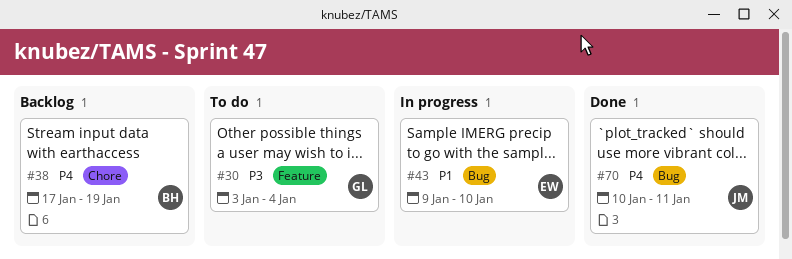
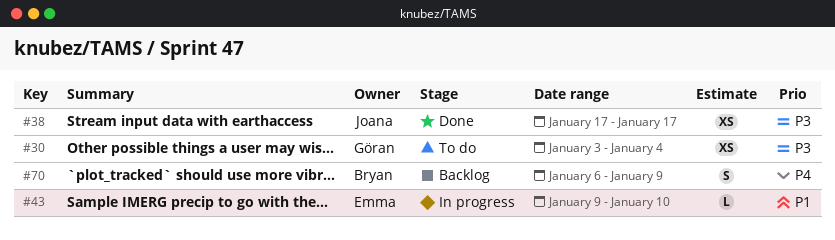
#38, status: Backlog -> Done
#38, owner: Bryan -> Joana
#38, priority: P4 -> P3
#38, due: Jan 19 -> Jan 17
#70, status: Done -> Backlog
#70, owner: Joana -> Bryan
#70, start: Jan 10 -> Jan 6
#70, due: Jan 11 -> Jan 9

